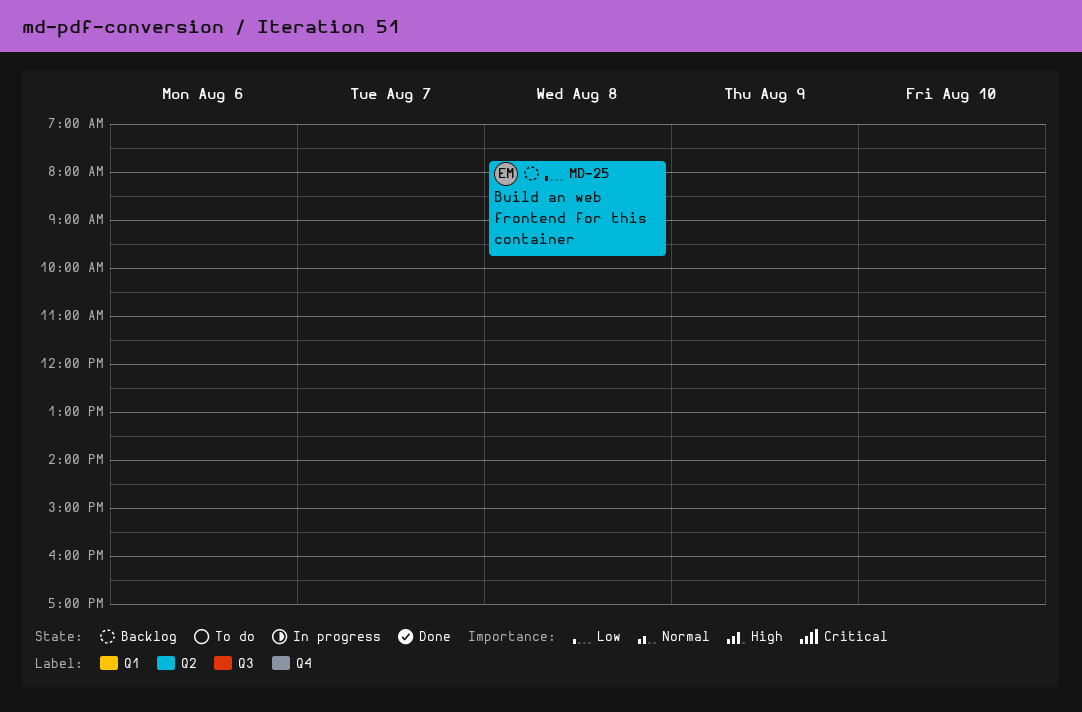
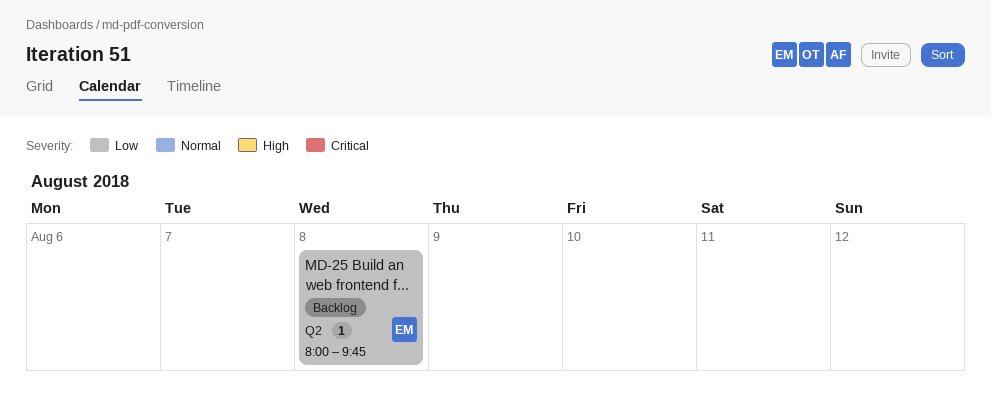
MD-25, begins: 07:45 -> 08:00

